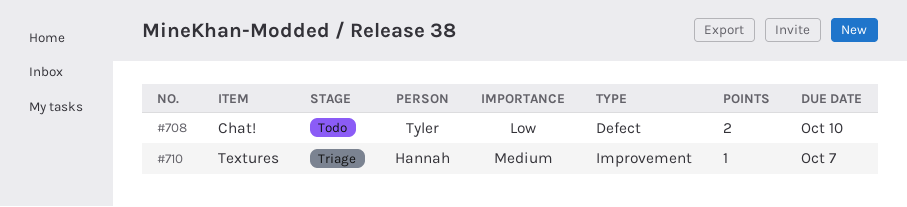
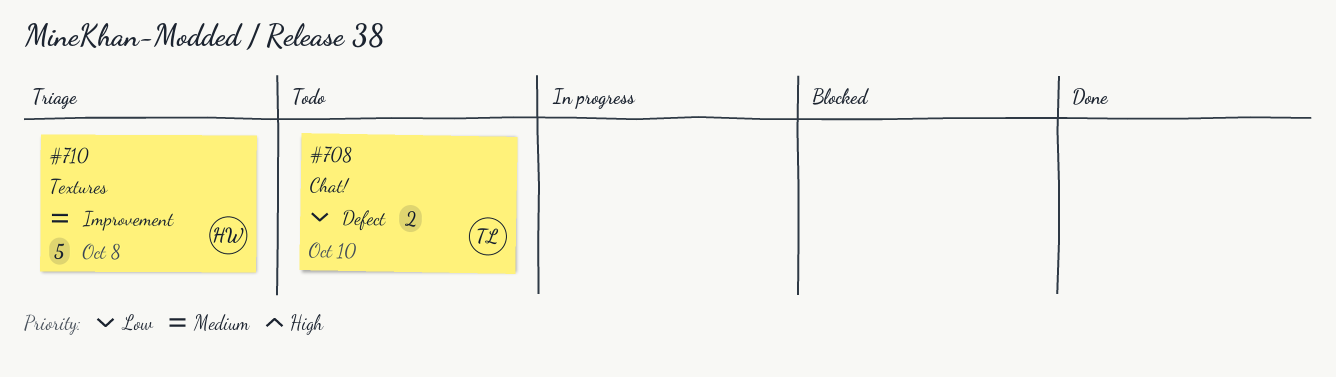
#710, estimate: 1 -> 5
#710, due: Oct 7 -> Oct 8

